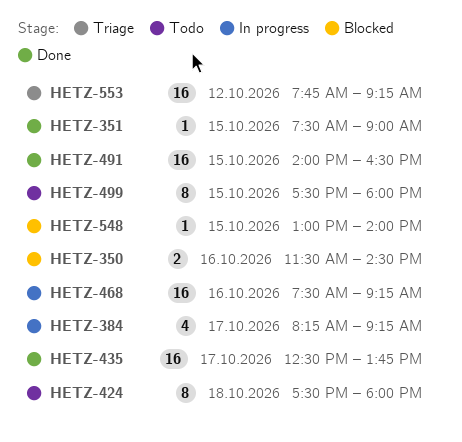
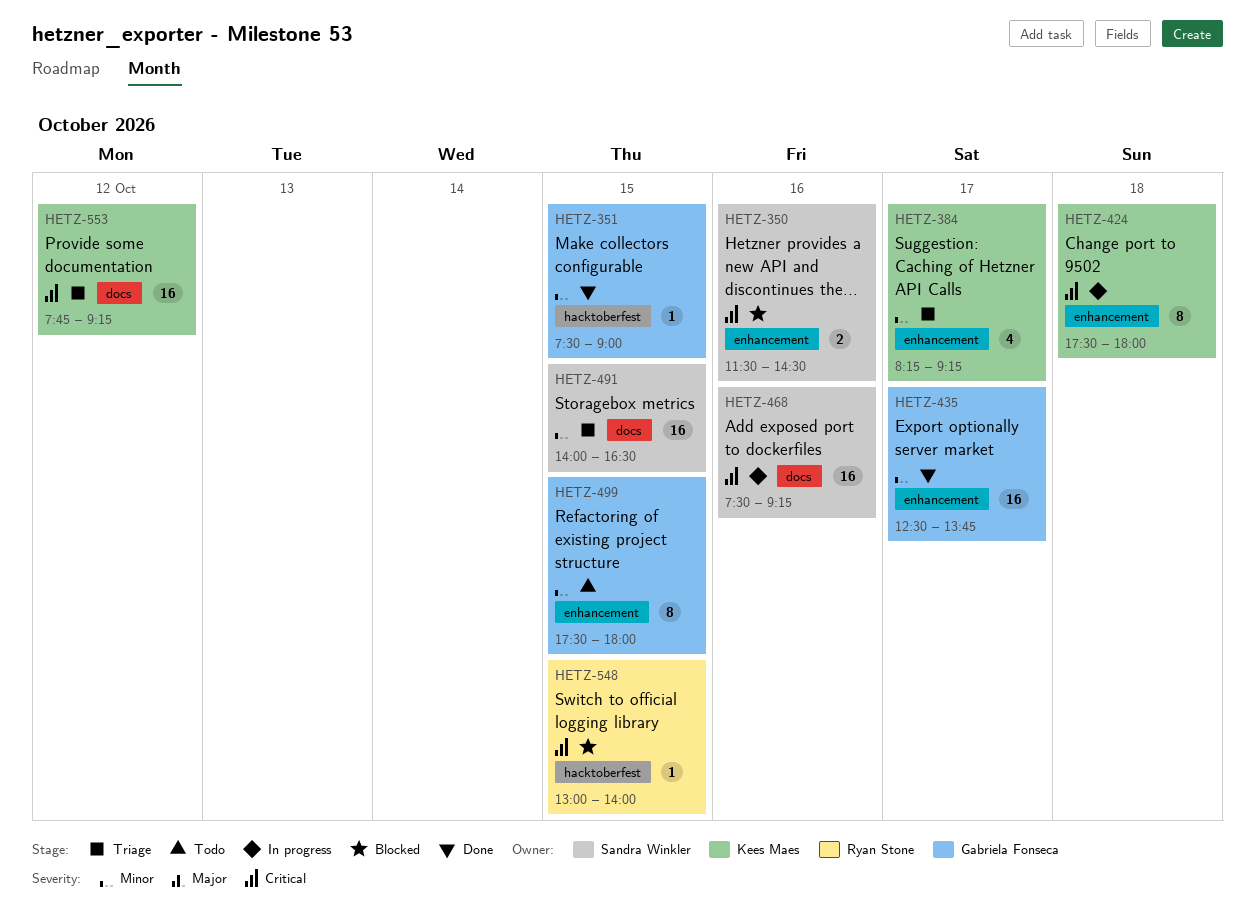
HETZ-384, status: In progress -> Triage
HETZ-424, status: Todo -> In progress
HETZ-491, status: Done -> Triage

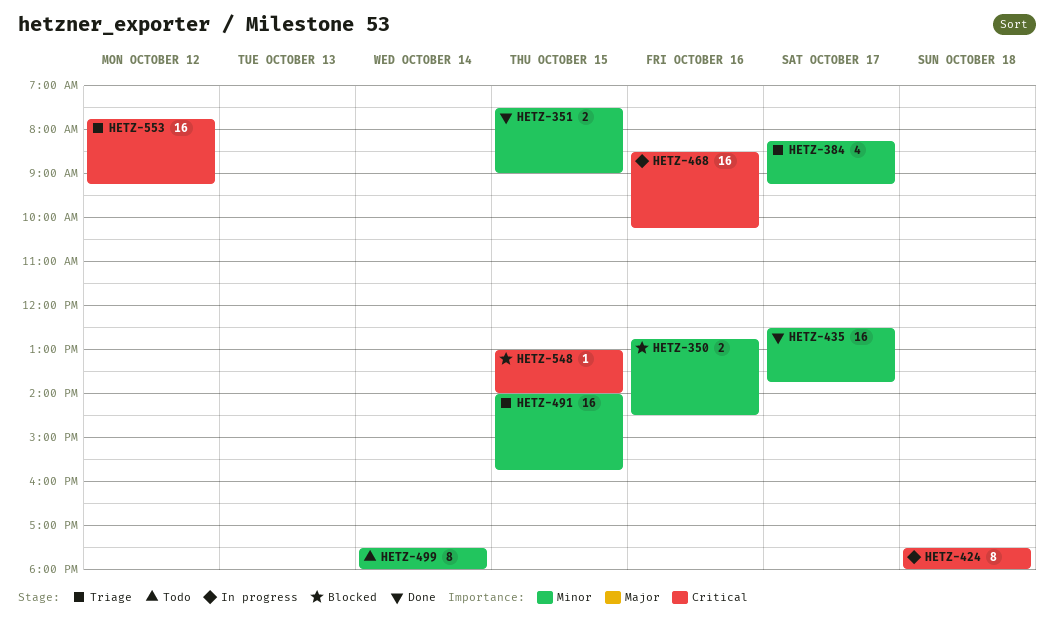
HETZ-350, priority: Critical -> Minor
HETZ-350, begins: 11:30 -> 12:45
HETZ-351, estimate: 1 -> 2
HETZ-468, begins: 07:30 -> 08:30
HETZ-468, ends: 09:15 -> 10:15
HETZ-491, ends: 16:30 -> 15:45
HETZ-499, day: Oct 15 -> Oct 14

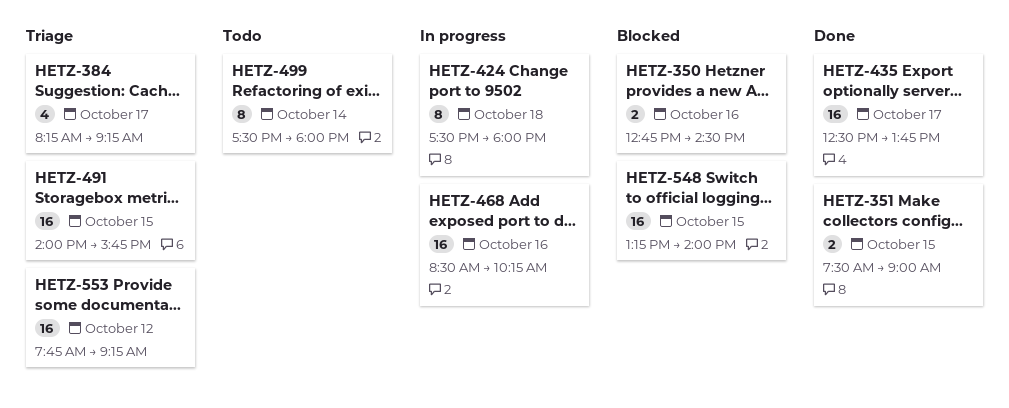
HETZ-548, estimate: 1 -> 16
HETZ-548, begins: 13:00 -> 13:15

